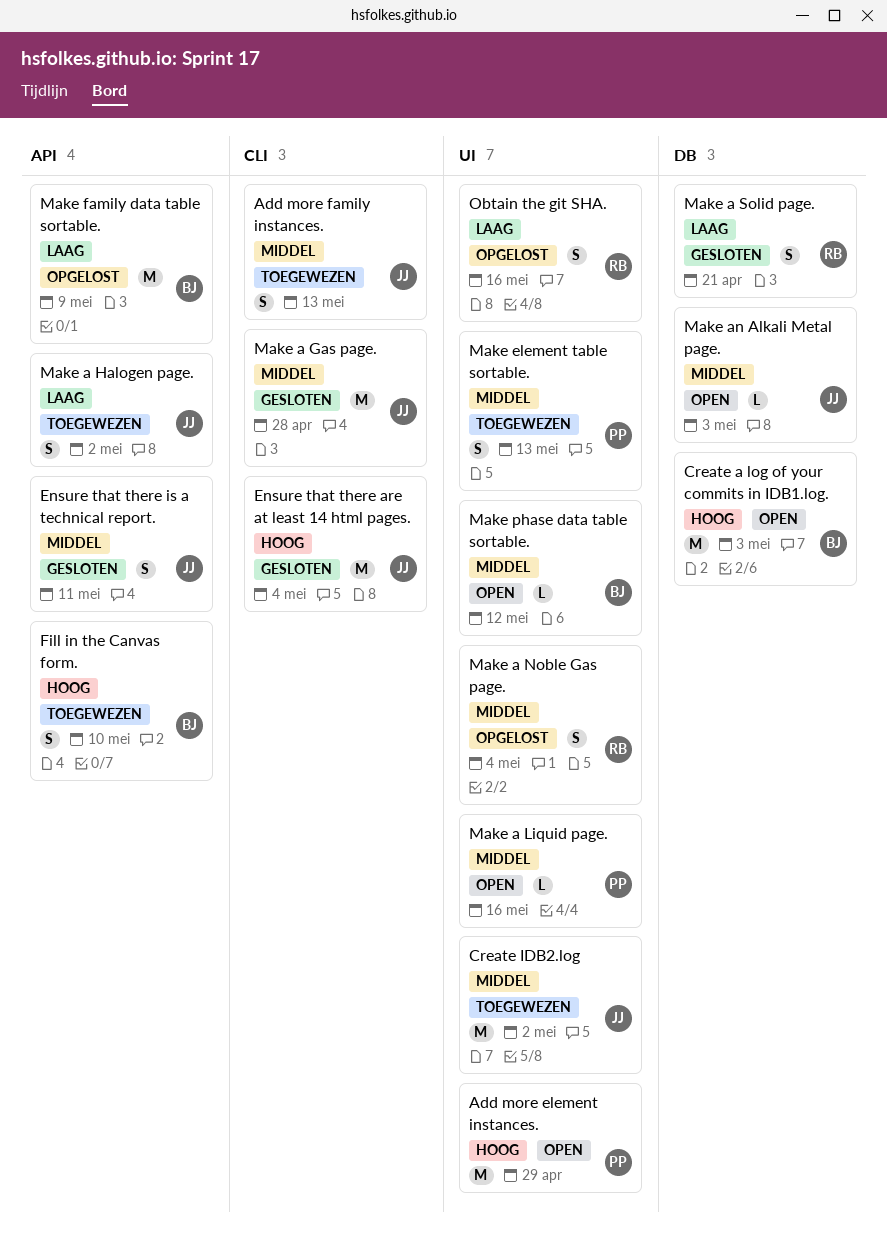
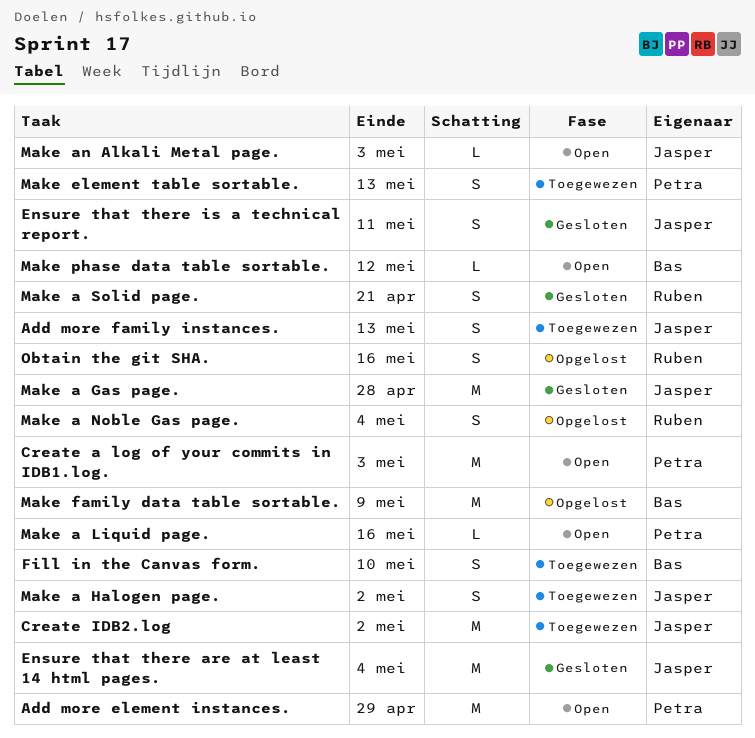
Create a log of your commits in IDB1.log., owner: Bas -> Petra

